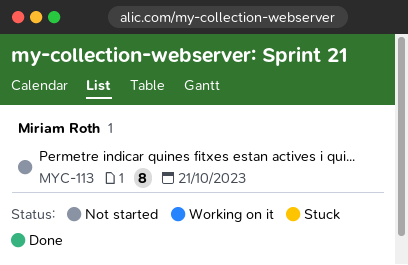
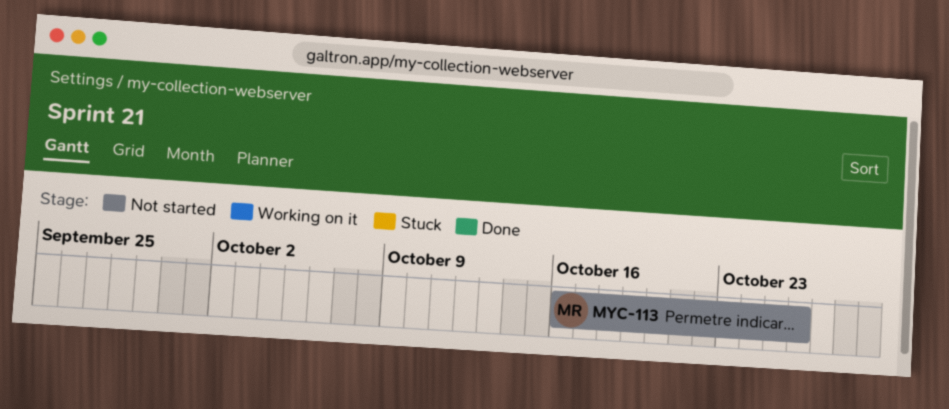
MYC-113, due: Oct 21 -> Oct 26

